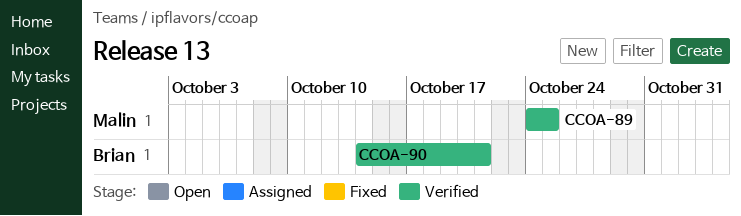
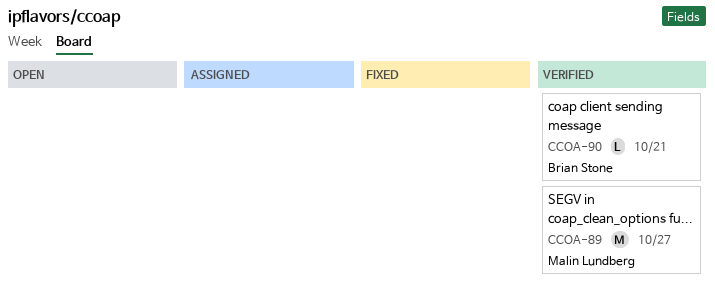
CCOA-89, due: Oct 25 -> Oct 27

